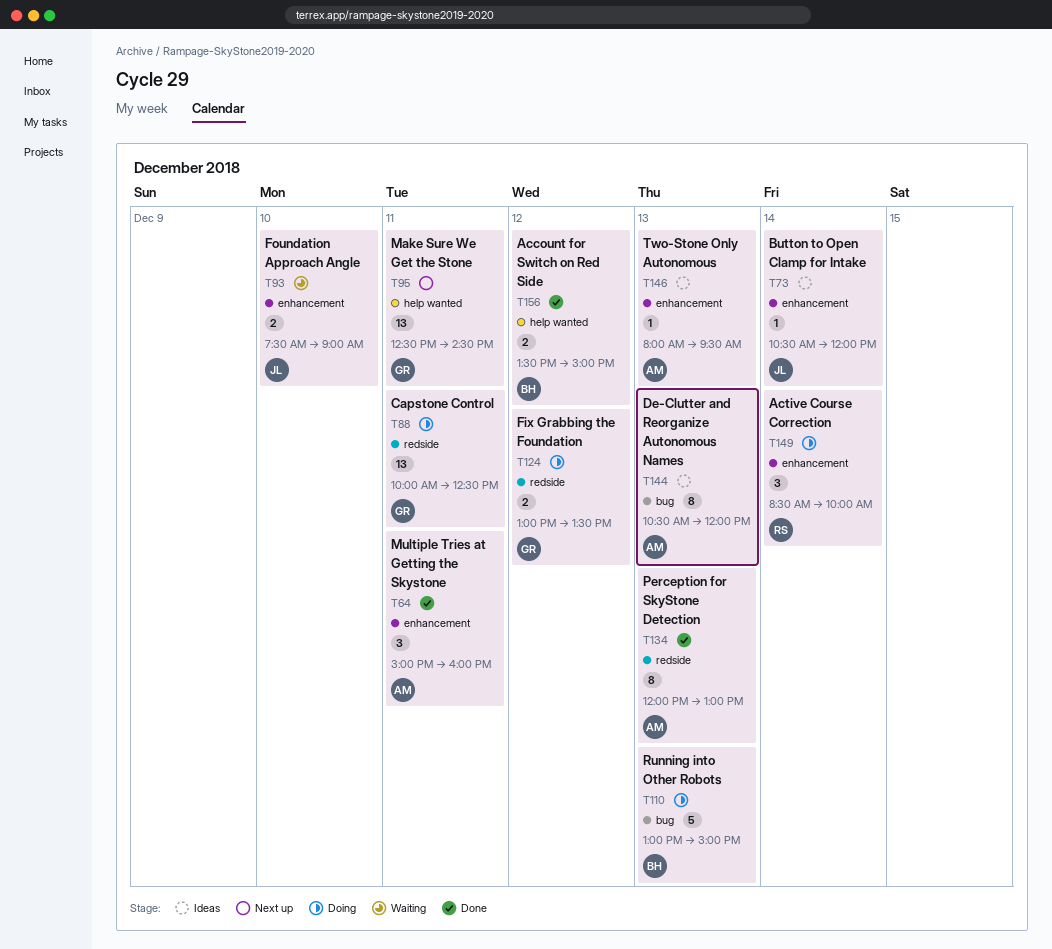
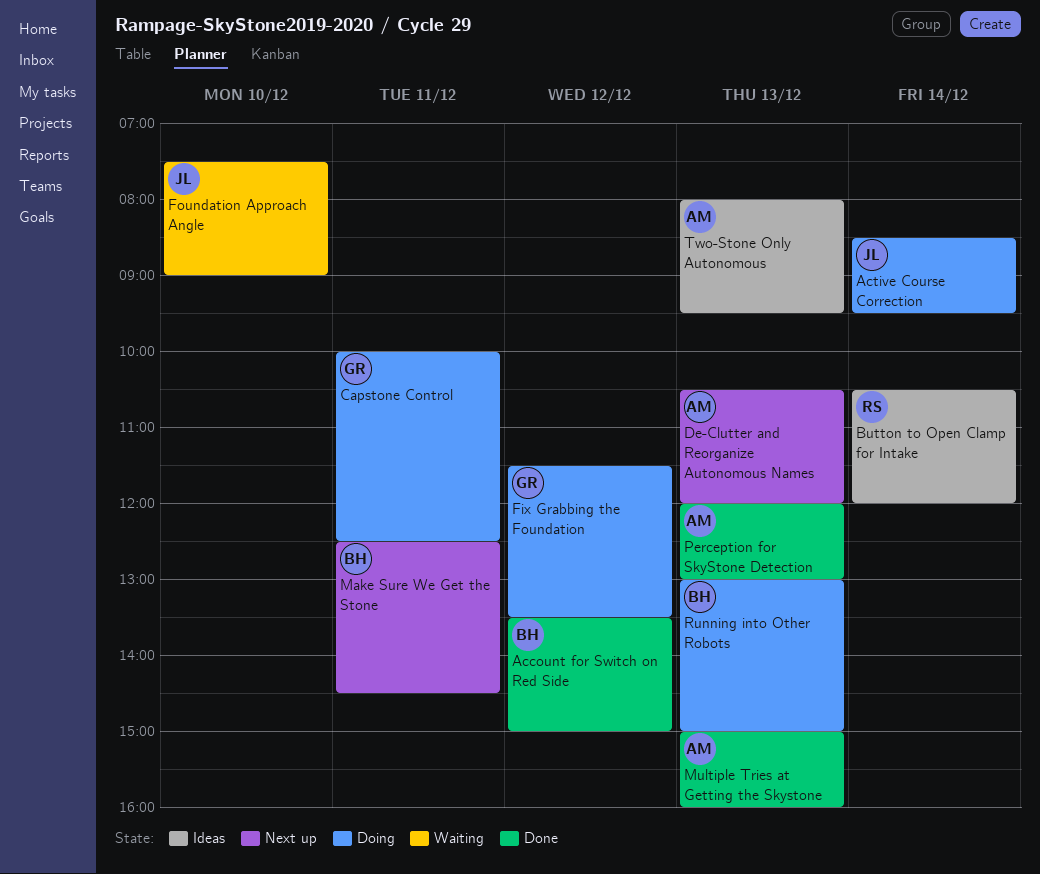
Active Course Correction, owner: RS -> JL
Active Course Correction, ends: 10:00 -> 09:30
Button to Open Clamp for Intake, owner: JL -> RS
De-Clutter and Reorganize Autonomous Names, status: Ideas -> Next up
Fix Grabbing the Foundation, begins: 13:00 -> 11:30
Make Sure We Get the Stone, owner: GR -> BH
Multiple Tries at Getting the Skystone, day: Dec 11 -> Dec 13

